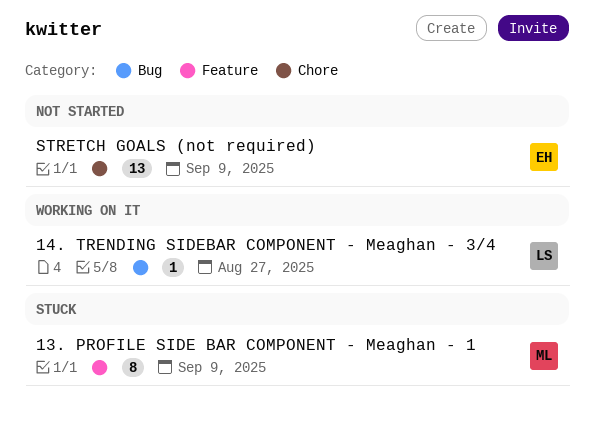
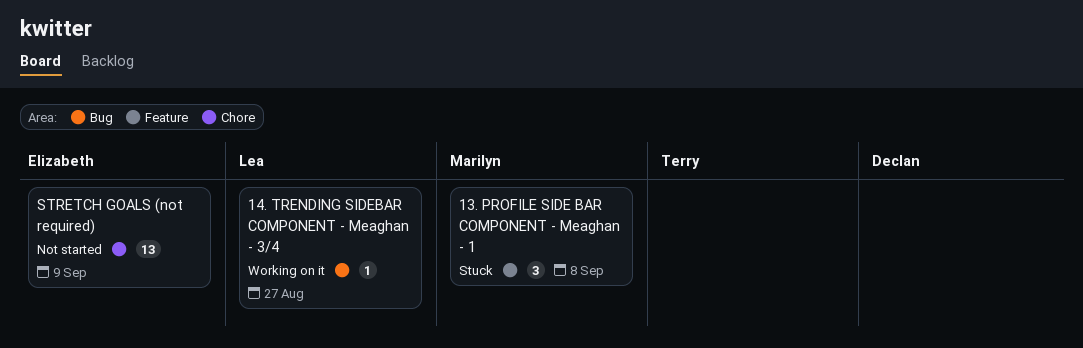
13. PROFILE SIDE BAR COMPONENT - Meaghan - 1, estimate: 8 -> 3
13. PROFILE SIDE BAR COMPONENT - Meaghan - 1, due: Sep 9 -> Sep 8

